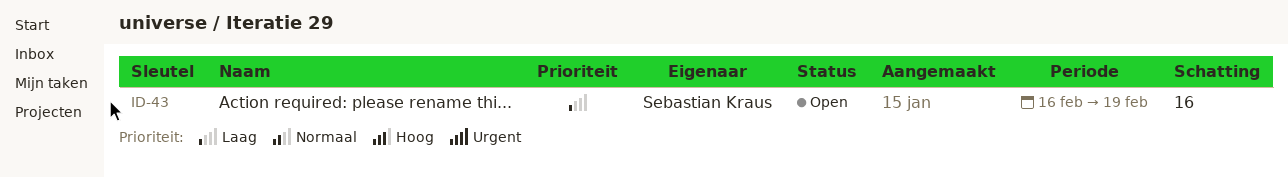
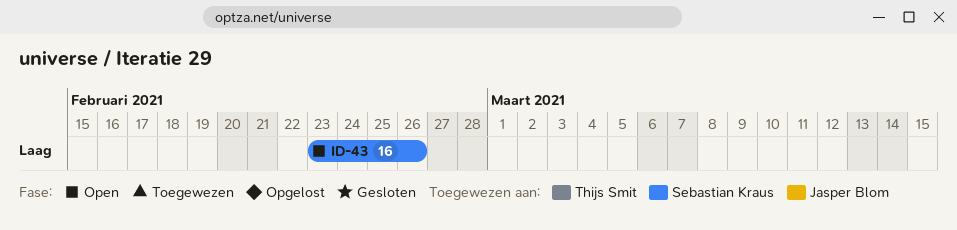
ID-43, start: Feb 16 -> Feb 23
ID-43, due: Feb 19 -> Feb 26

